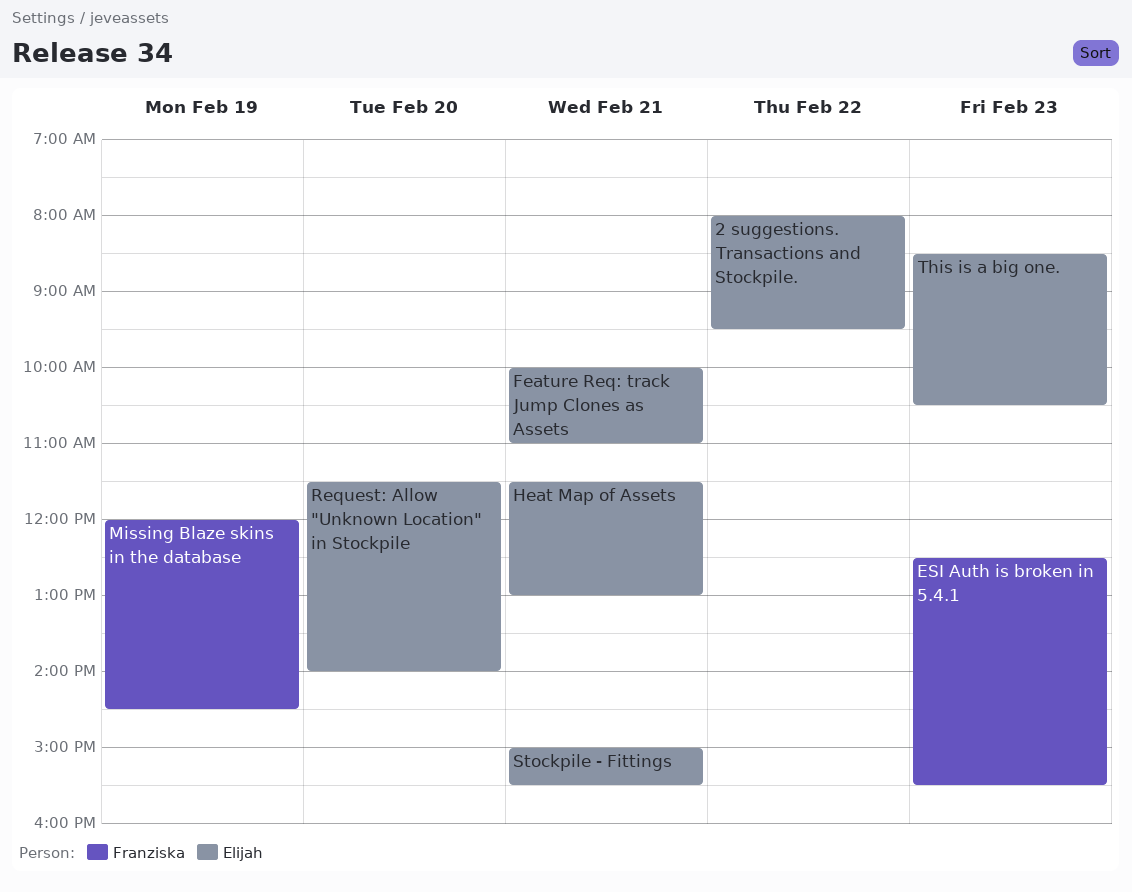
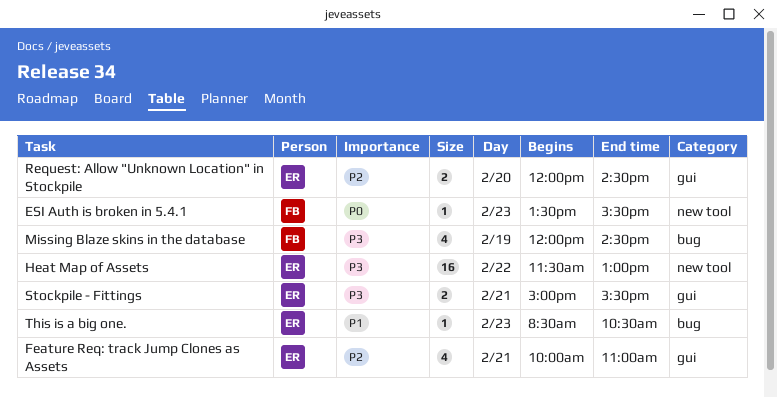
2 suggestions. Transactions and Stockpile.: present -> none
ESI Auth is broken in 5.4.1, begins: 12:30 -> 13:30
Heat Map of Assets, day: Feb 21 -> Feb 22
Request: Allow "Unknown Location" in Stockpile, begins: 11:30 -> 12:00
Request: Allow "Unknown Location" in Stockpile, ends: 14:00 -> 14:30

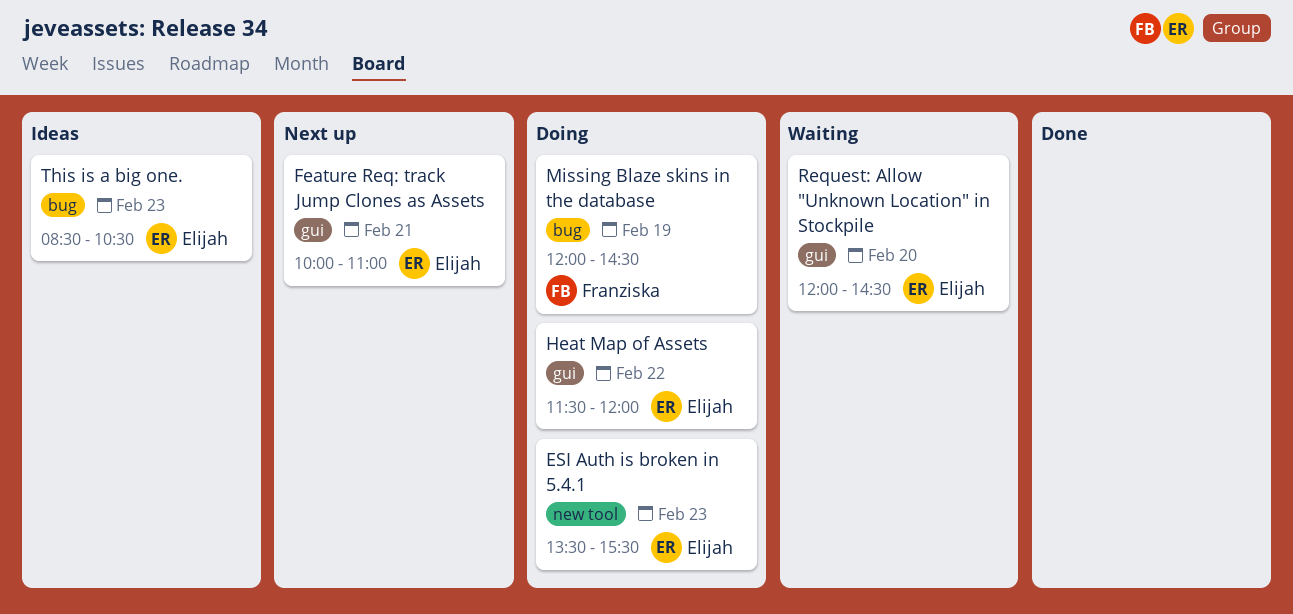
ESI Auth is broken in 5.4.1, owner: Franziska -> Elijah
Heat Map of Assets, label: new tool -> gui
Heat Map of Assets, ends: 13:00 -> 12:00
Stockpile - Fittings: present -> none

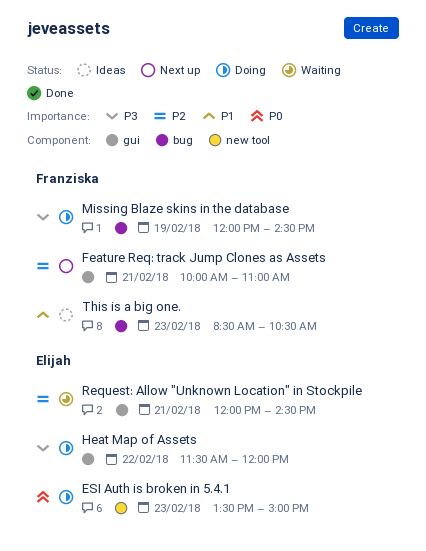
ESI Auth is broken in 5.4.1, ends: 15:30 -> 15:00
Feature Req: track Jump Clones as Assets, owner: Elijah -> Franziska
Request: Allow "Unknown Location" in Stockpile, day: Feb 20 -> Feb 21
This is a big one., owner: Elijah -> Franziska

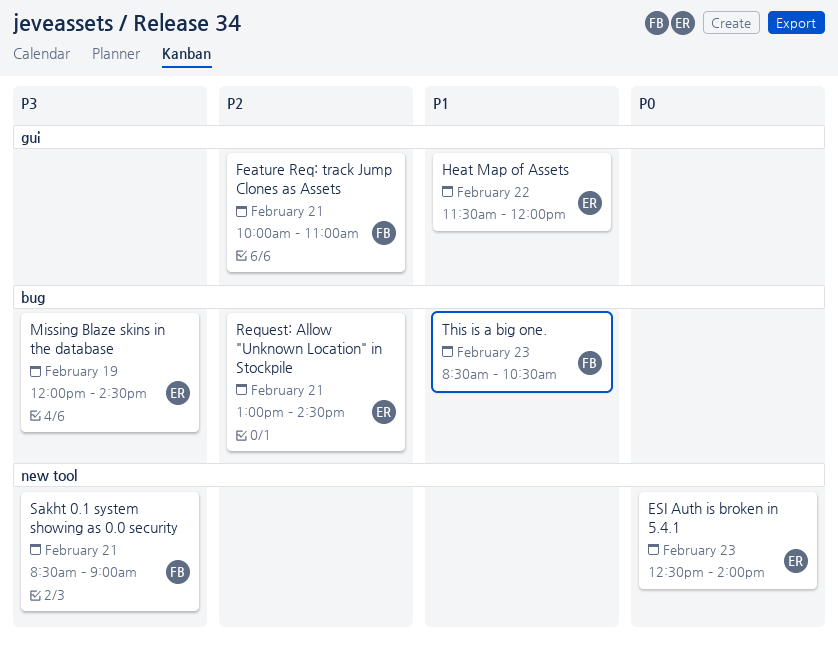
ESI Auth is broken in 5.4.1, begins: 13:30 -> 12:30
ESI Auth is broken in 5.4.1, ends: 15:00 -> 14:00
Heat Map of Assets, priority: P3 -> P1
Missing Blaze skins in the database, owner: Franziska -> Elijah
Request: Allow "Unknown Location" in Stockpile, label: gui -> bug
Request: Allow "Unknown Location" in Stockpile, begins: 12:00 -> 13:00
Sakht 0.1 system showing as 0.0 security: none -> present

